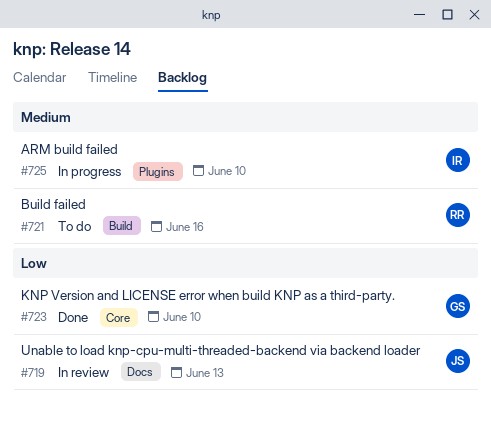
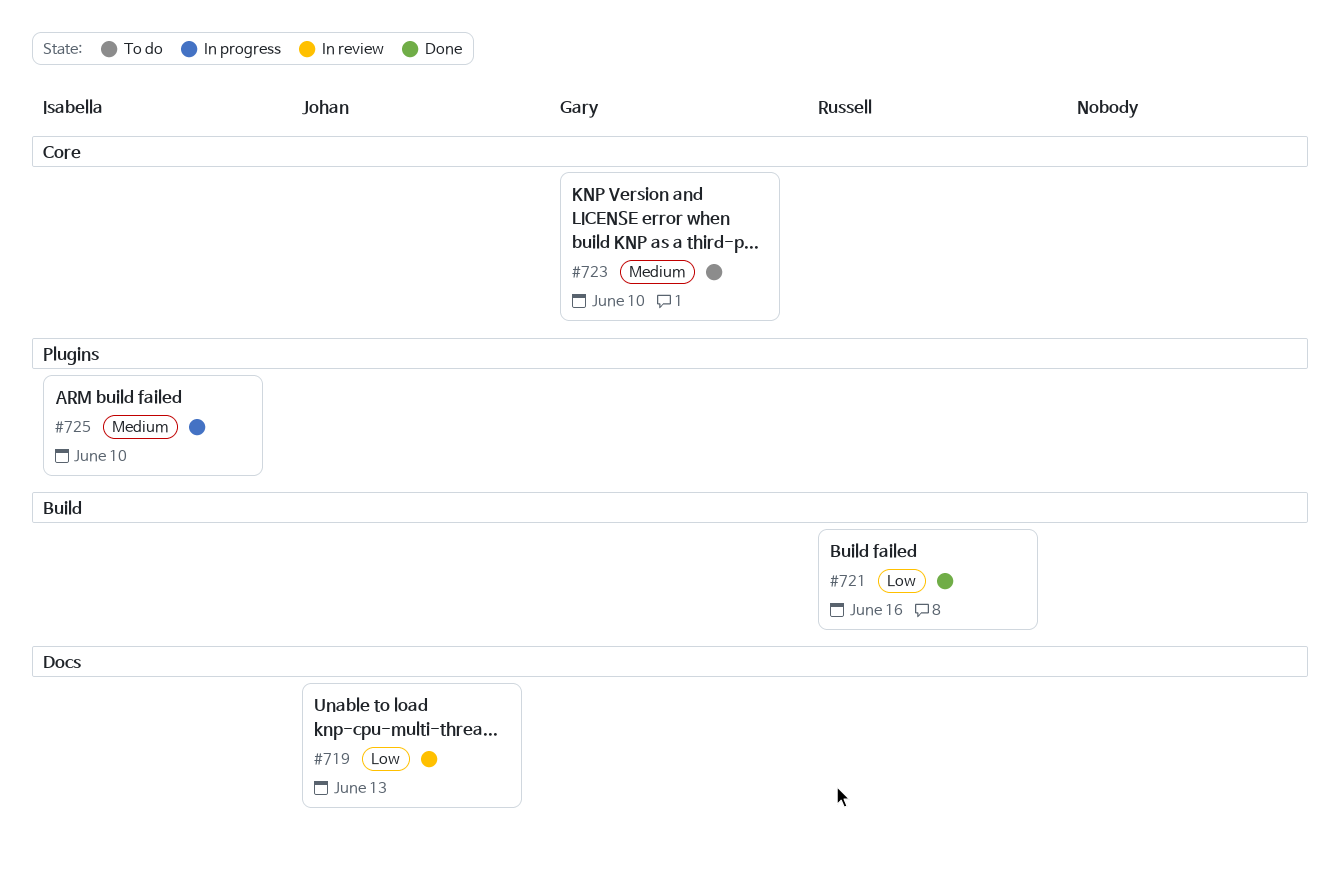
#721, status: To do -> Done
#721, priority: Medium -> Low
#723, status: Done -> To do
#723, priority: Low -> Medium

